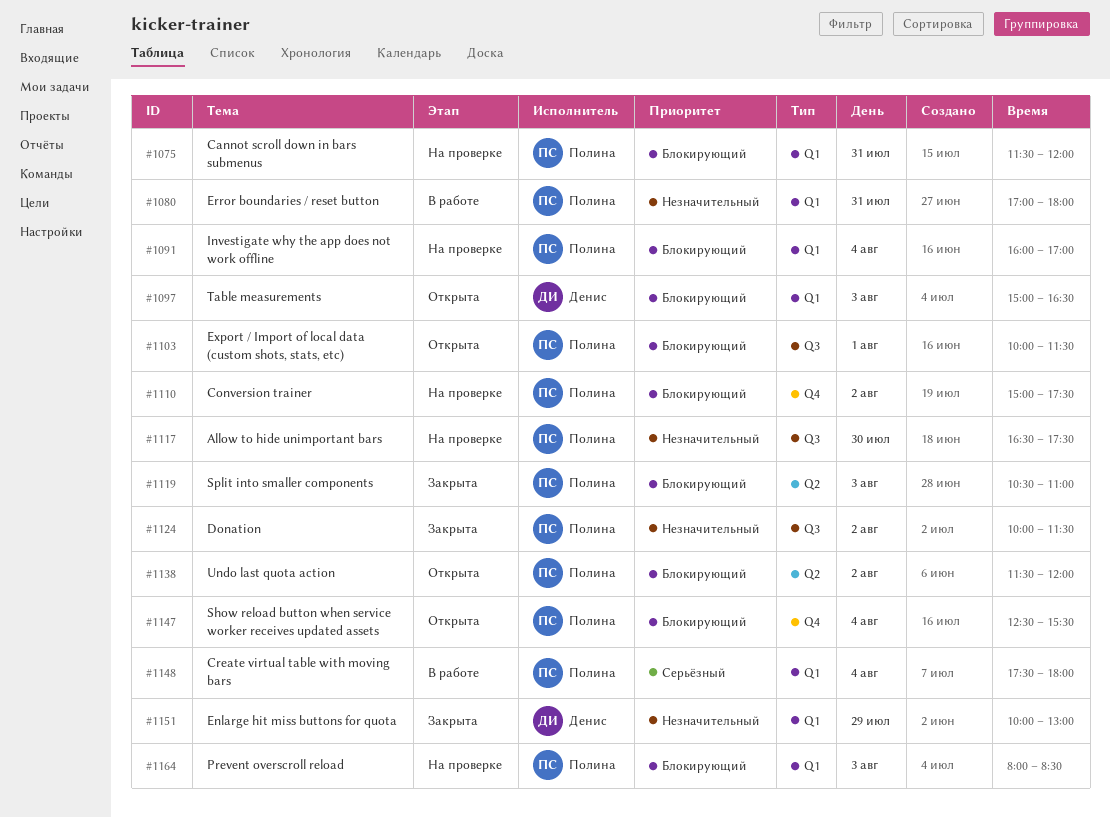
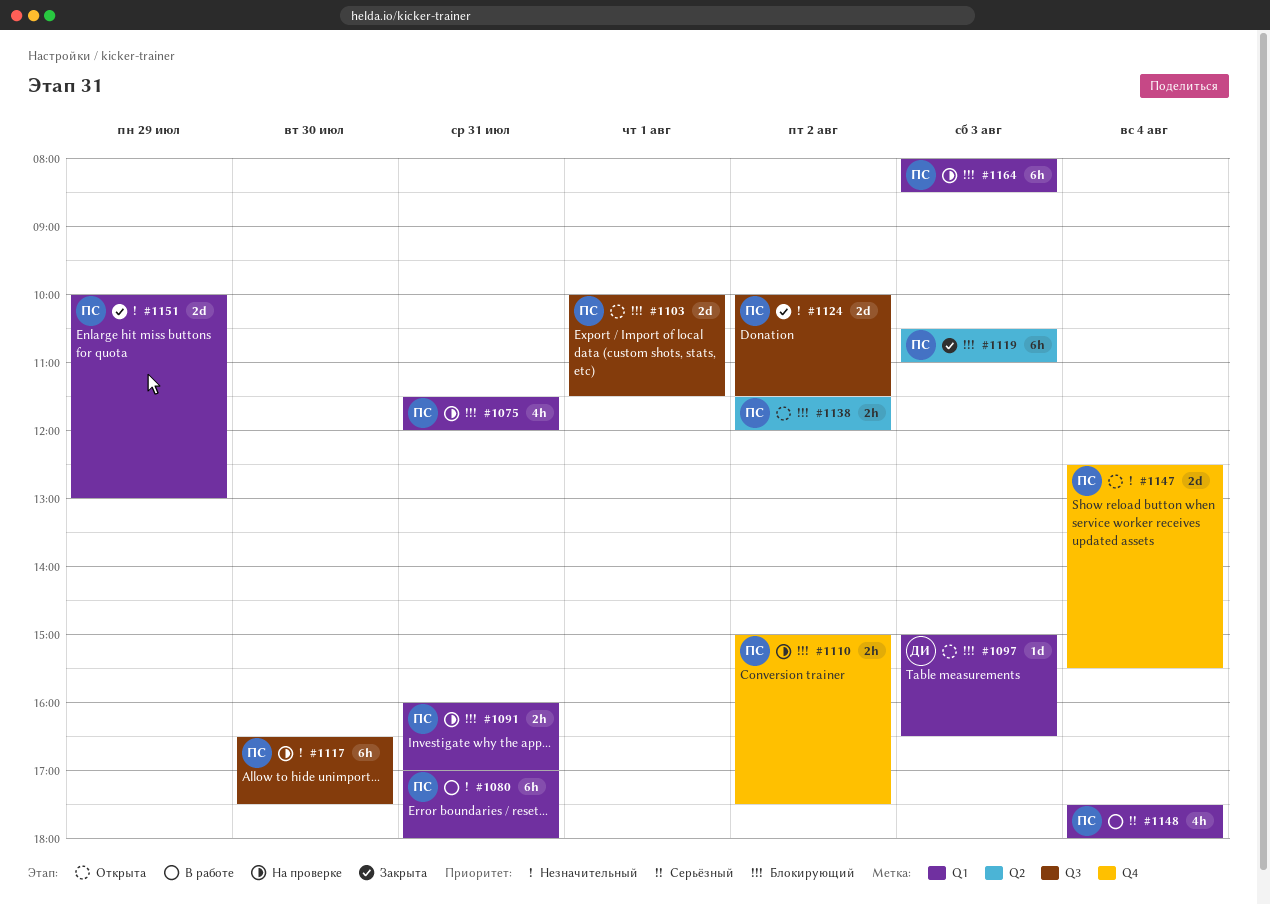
#1091, day: Aug 4 -> Jul 31
#1147, priority: Блокирующий -> Незначительный
#1151, owner: Денис -> Полина

